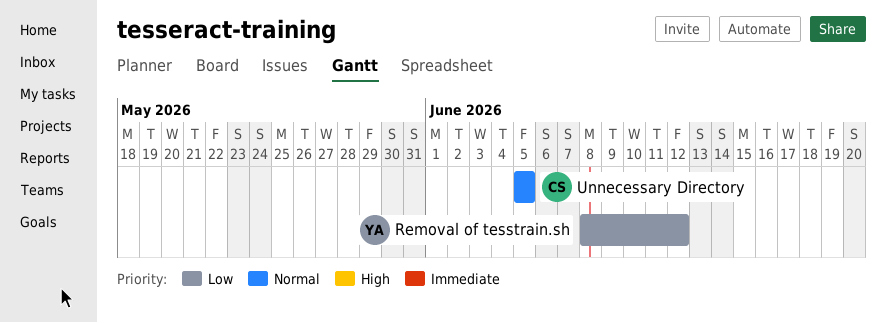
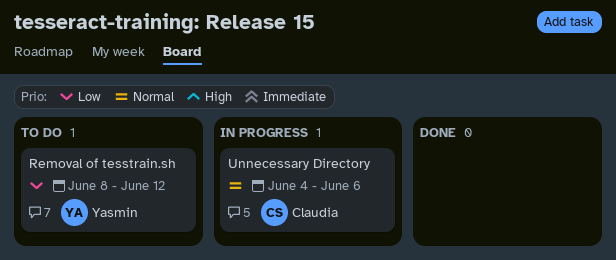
Unnecessary Directory, start: Jun 5 -> Jun 4
Unnecessary Directory, due: Jun 5 -> Jun 6

